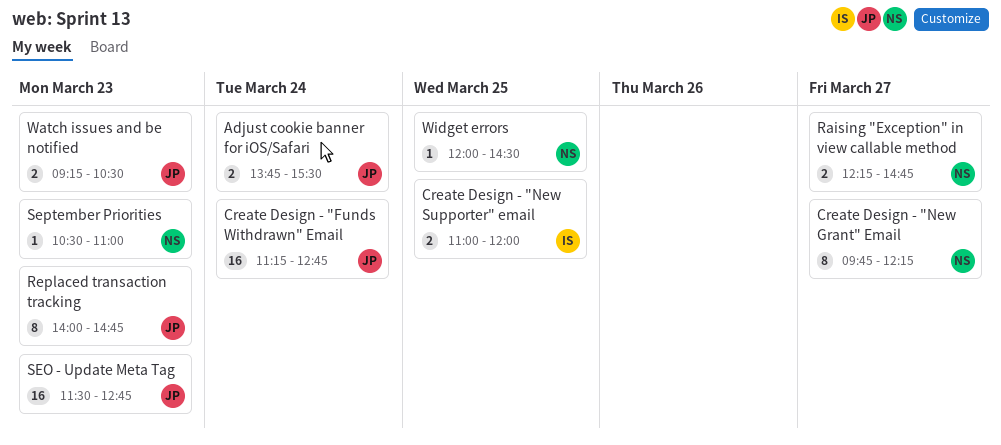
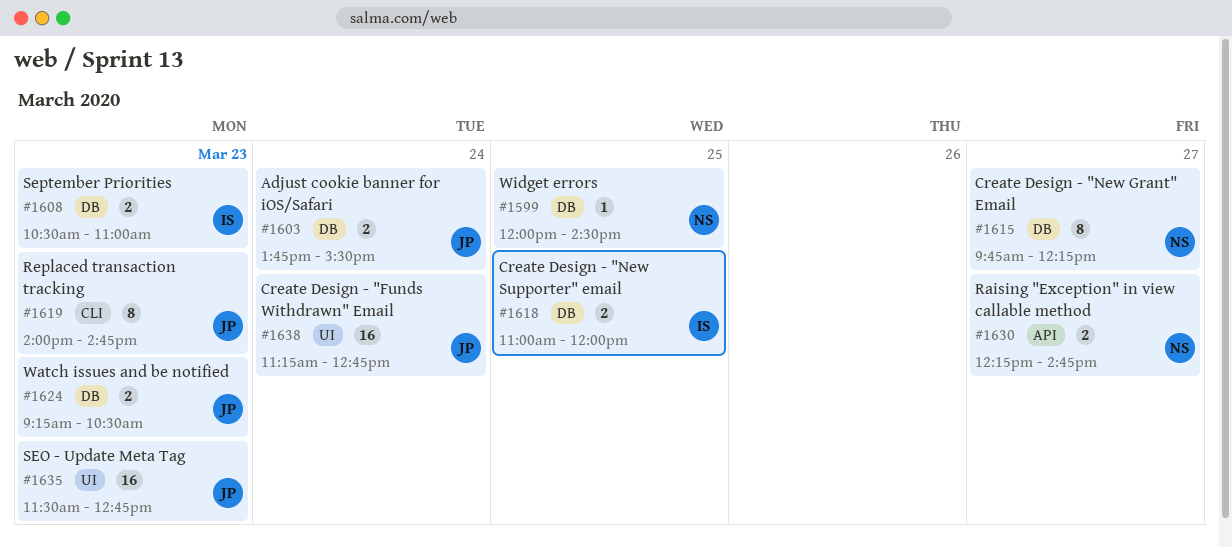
September Priorities, owner: NS -> IS
September Priorities, estimate: 1 -> 2

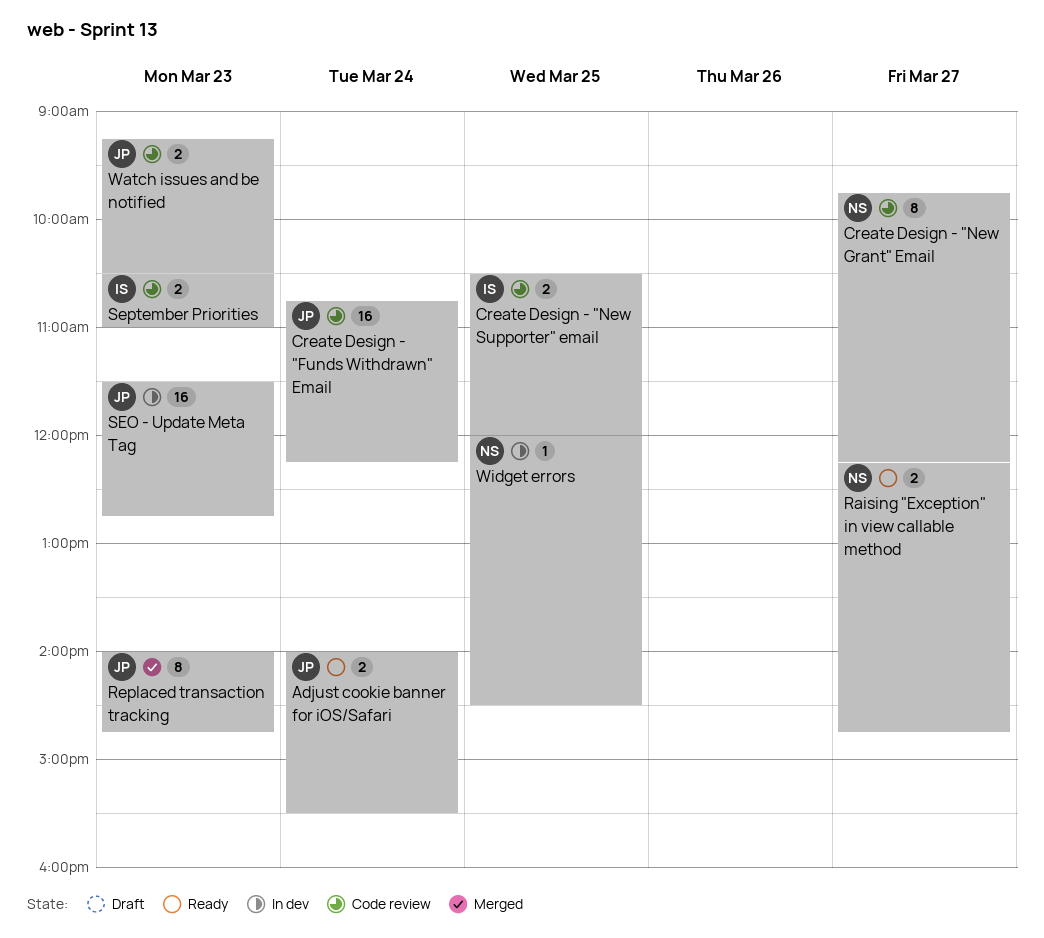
Adjust cookie banner for iOS/Safari, begins: 13:45 -> 14:00
Create Design - "Funds Withdrawn" Email, begins: 11:15 -> 10:45
Create Design - "Funds Withdrawn" Email, ends: 12:45 -> 12:15
Create Design - "New Supporter" email, begins: 11:00 -> 10:30

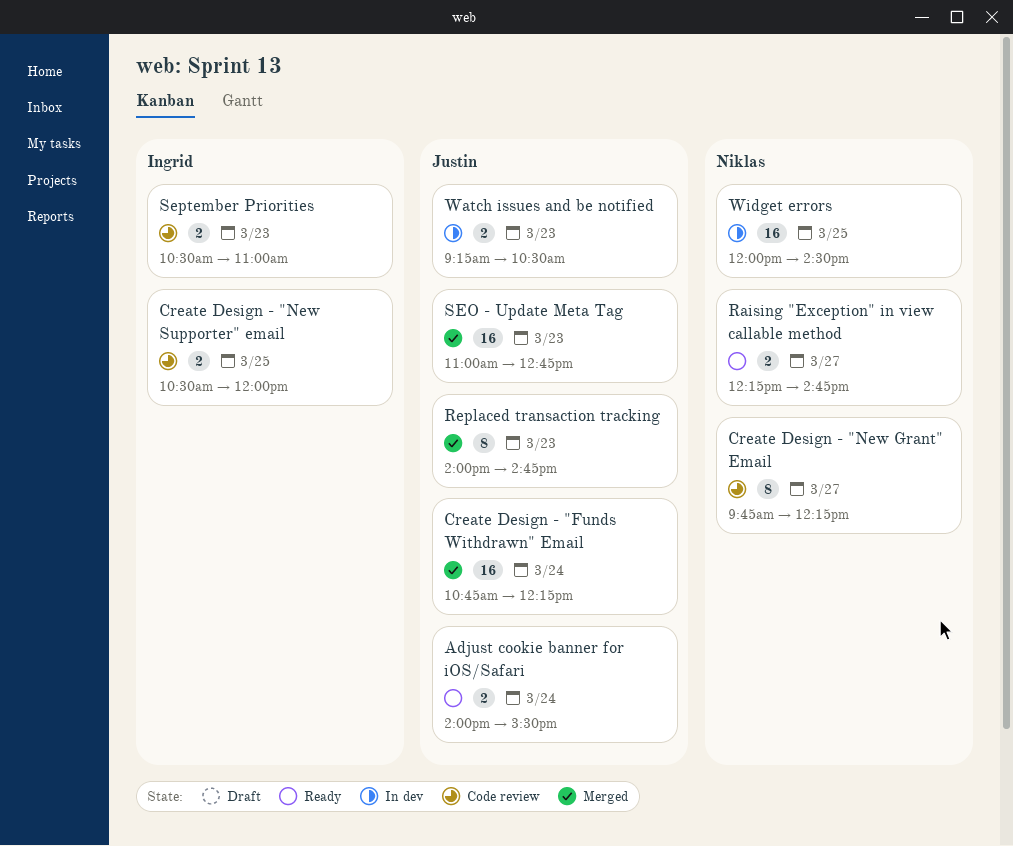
Create Design - "Funds Withdrawn" Email, status: Code review -> Merged
SEO - Update Meta Tag, status: In dev -> Merged
SEO - Update Meta Tag, begins: 11:30 -> 11:00
Watch issues and be notified, status: Code review -> In dev
Widget errors, estimate: 1 -> 16

